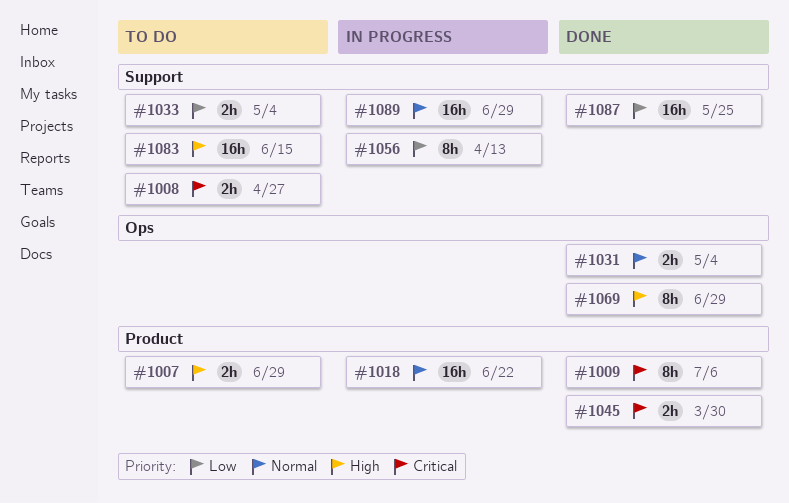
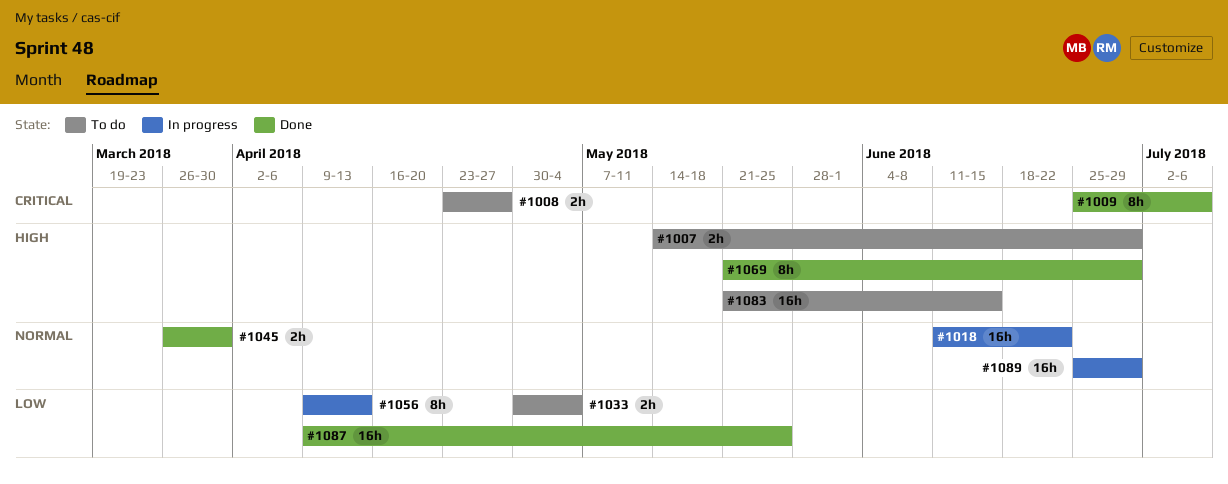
#1031: present -> none
#1045, priority: Critical -> Normal

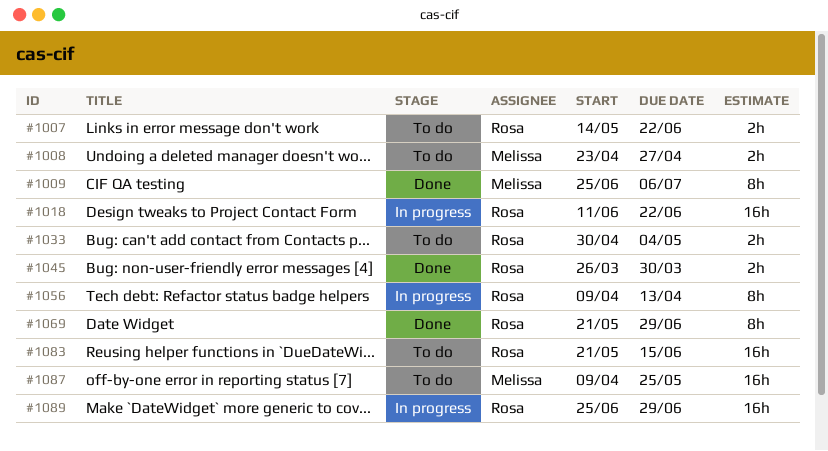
#1007, due: Jun 29 -> Jun 22
#1087, status: Done -> To do

